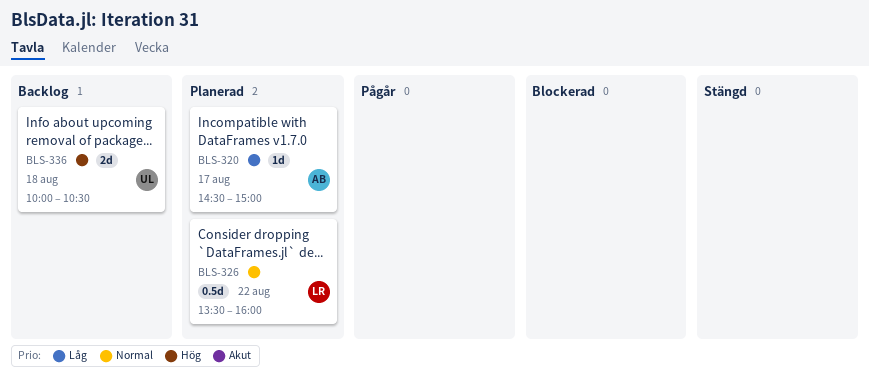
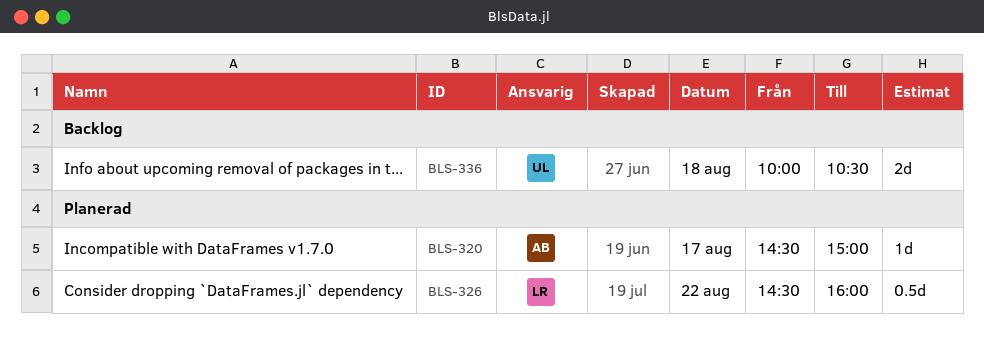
BLS-326, begins: 13:30 -> 14:30

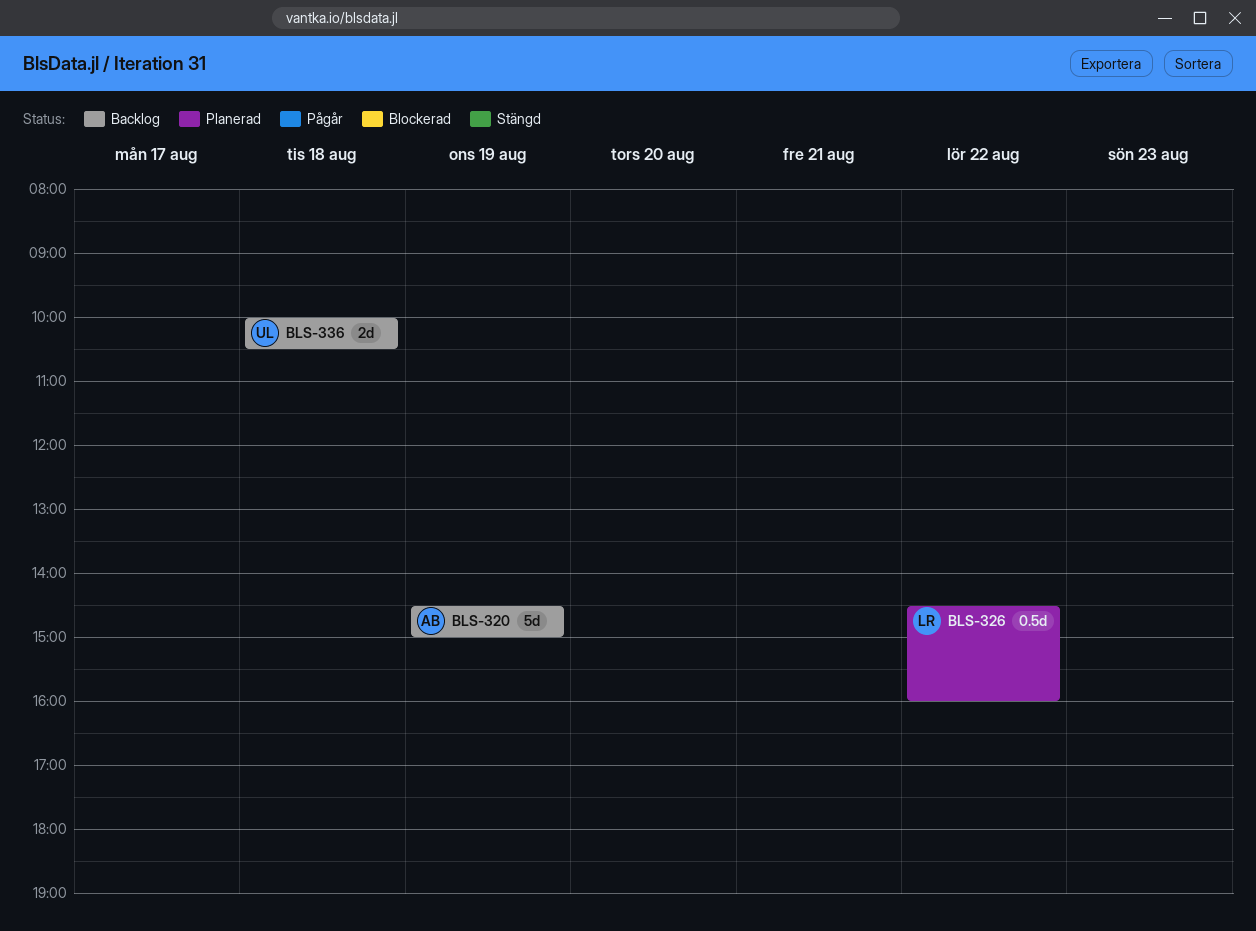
BLS-320, status: Planerad -> Backlog
BLS-320, estimate: 1d -> 5d
BLS-320, day: Aug 17 -> Aug 19

